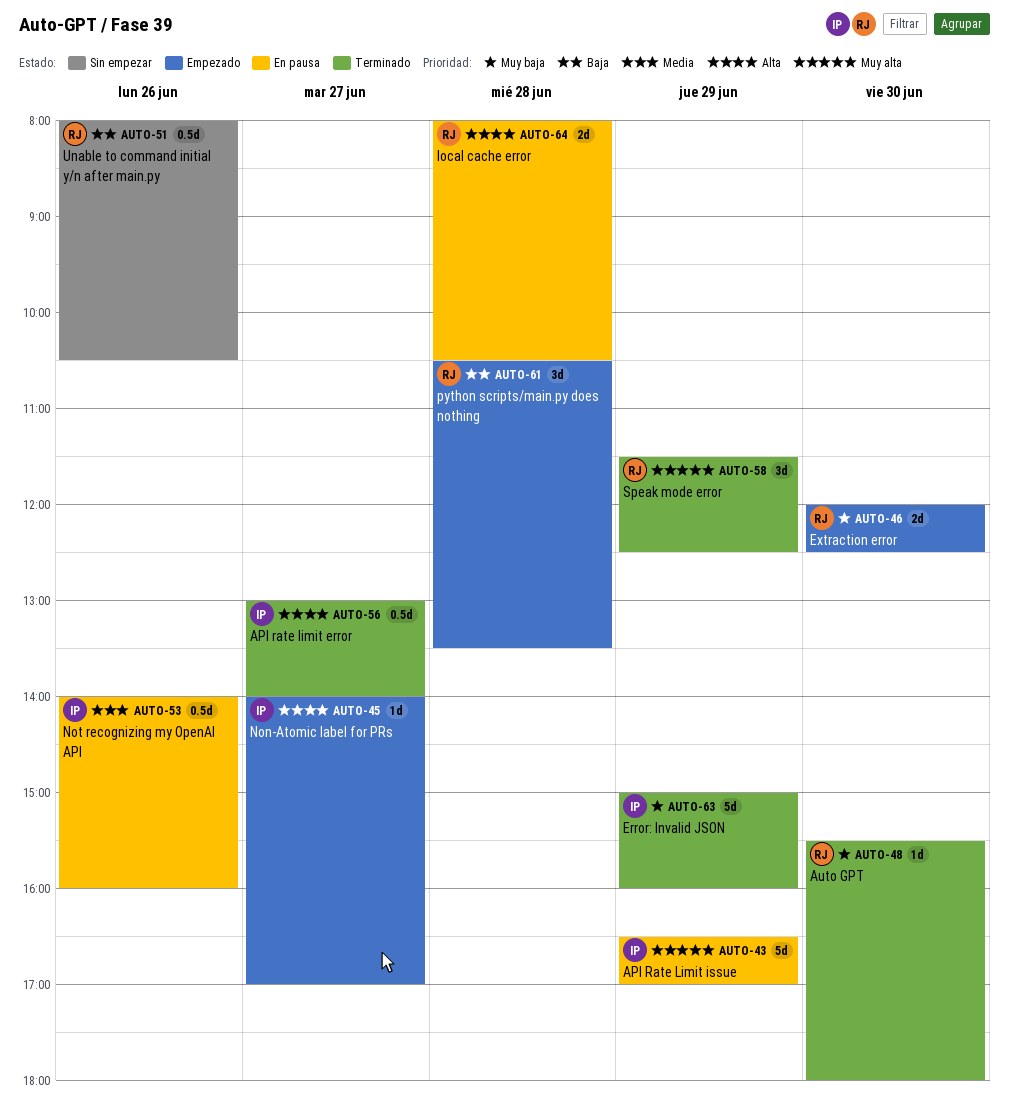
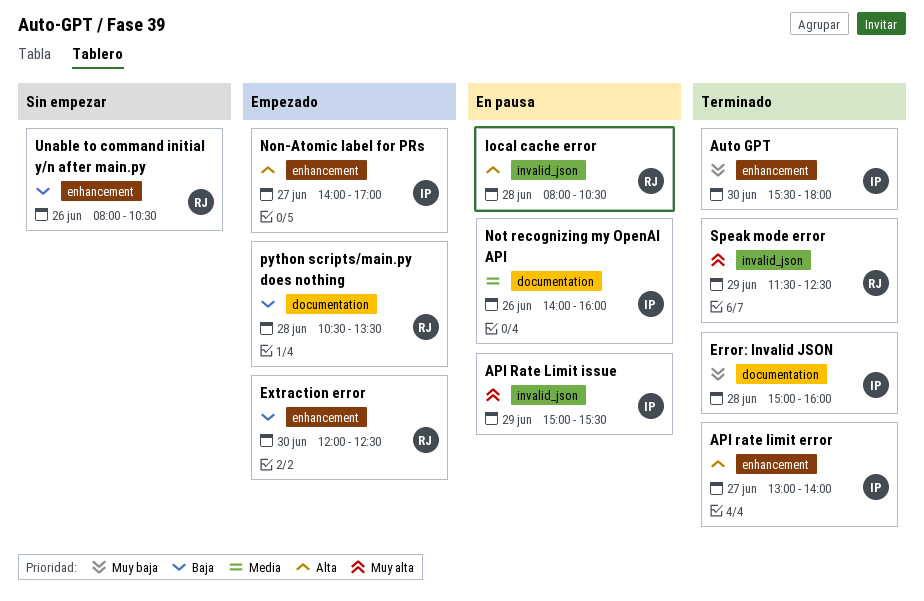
API Rate Limit issue, begins: 16:30 -> 15:00
API Rate Limit issue, ends: 17:00 -> 15:30
Auto GPT, owner: RJ -> IP
Error: Invalid JSON, day: Jun 29 -> Jun 28
Extraction error, priority: Muy baja -> Baja

